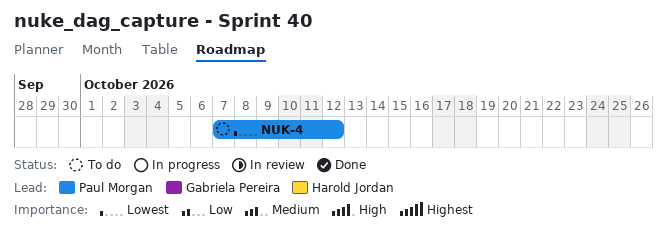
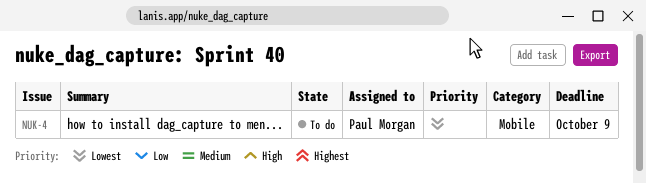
NUK-4, due: Oct 12 -> Oct 9

